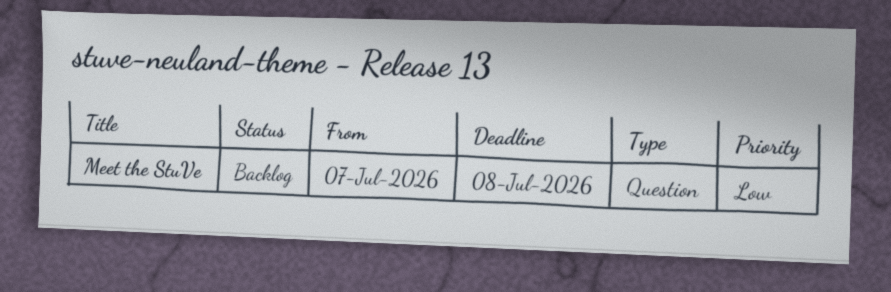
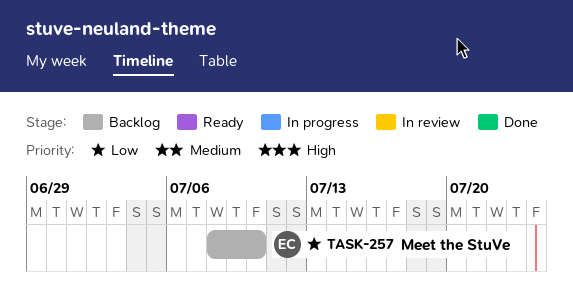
Meet the StuVe, start: Jul 7 -> Jul 8
Meet the StuVe, due: Jul 8 -> Jul 10

